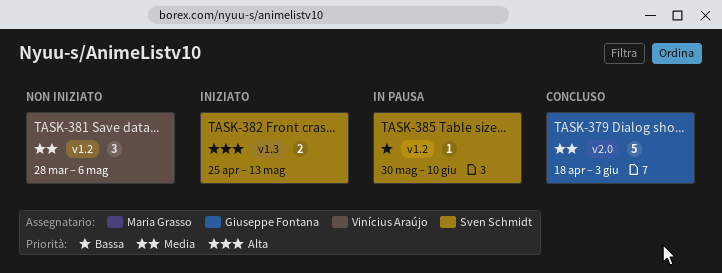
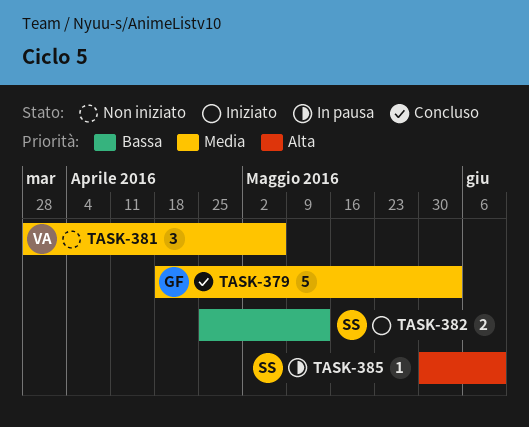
TASK-382, priority: Alta -> Bassa
TASK-385, priority: Bassa -> Alta

